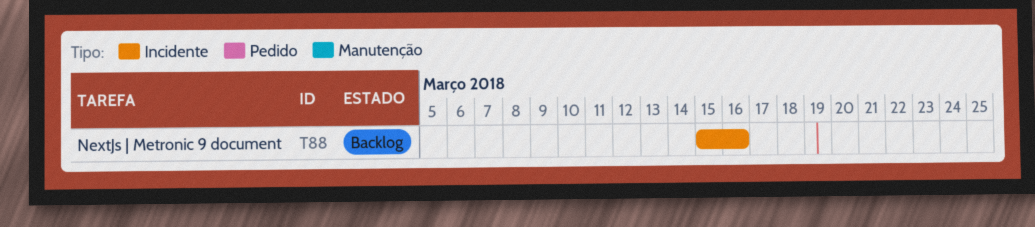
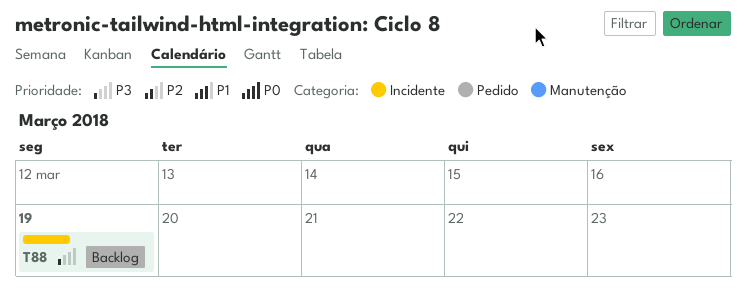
T88, due: Mar 16 -> Mar 19

